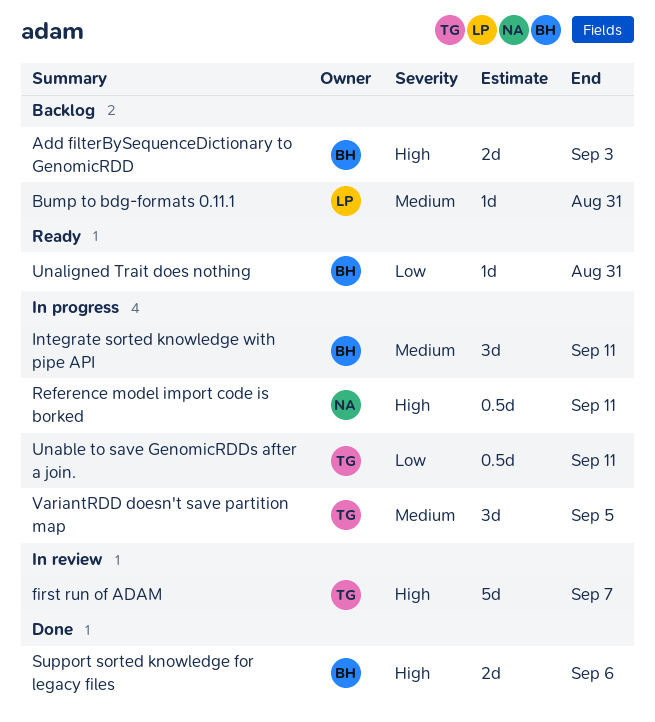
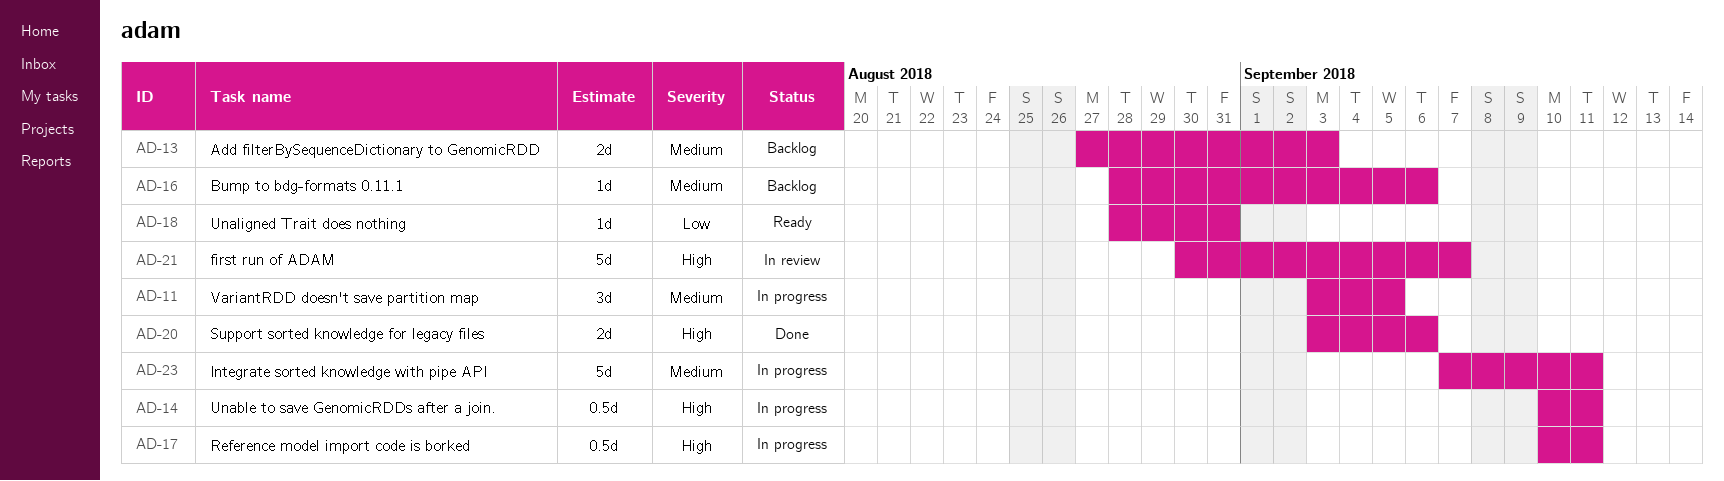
Add filterBySequenceDictionary to GenomicRDD, priority: High -> Medium
Bump to bdg-formats 0.11.1, due: Aug 31 -> Sep 6
Integrate sorted knowledge with pipe API, estimate: 3d -> 5d
Unable to save GenomicRDDs after a join., priority: Low -> High

